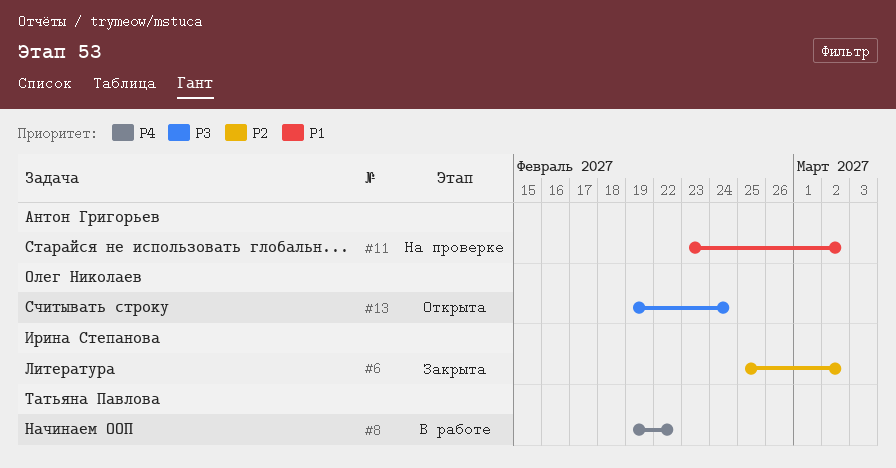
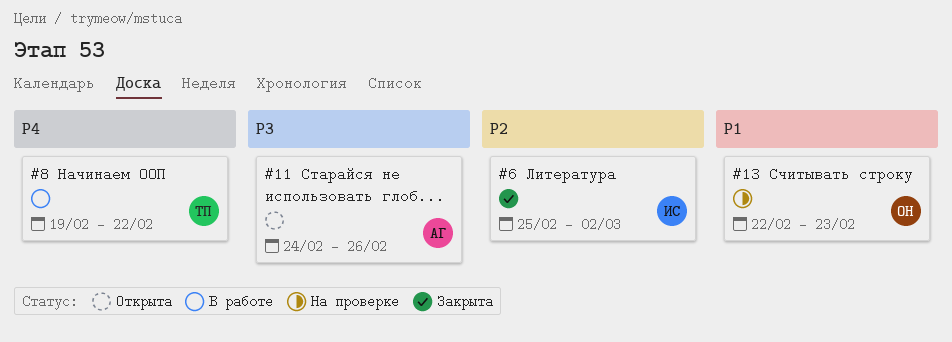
#11, status: На проверке -> Открыта
#11, priority: P1 -> P3
#11, start: Feb 23 -> Feb 24
#11, due: Mar 2 -> Feb 26
#13, status: Открыта -> На проверке
#13, priority: P3 -> P1
#13, start: Feb 19 -> Feb 22
#13, due: Feb 24 -> Feb 23

